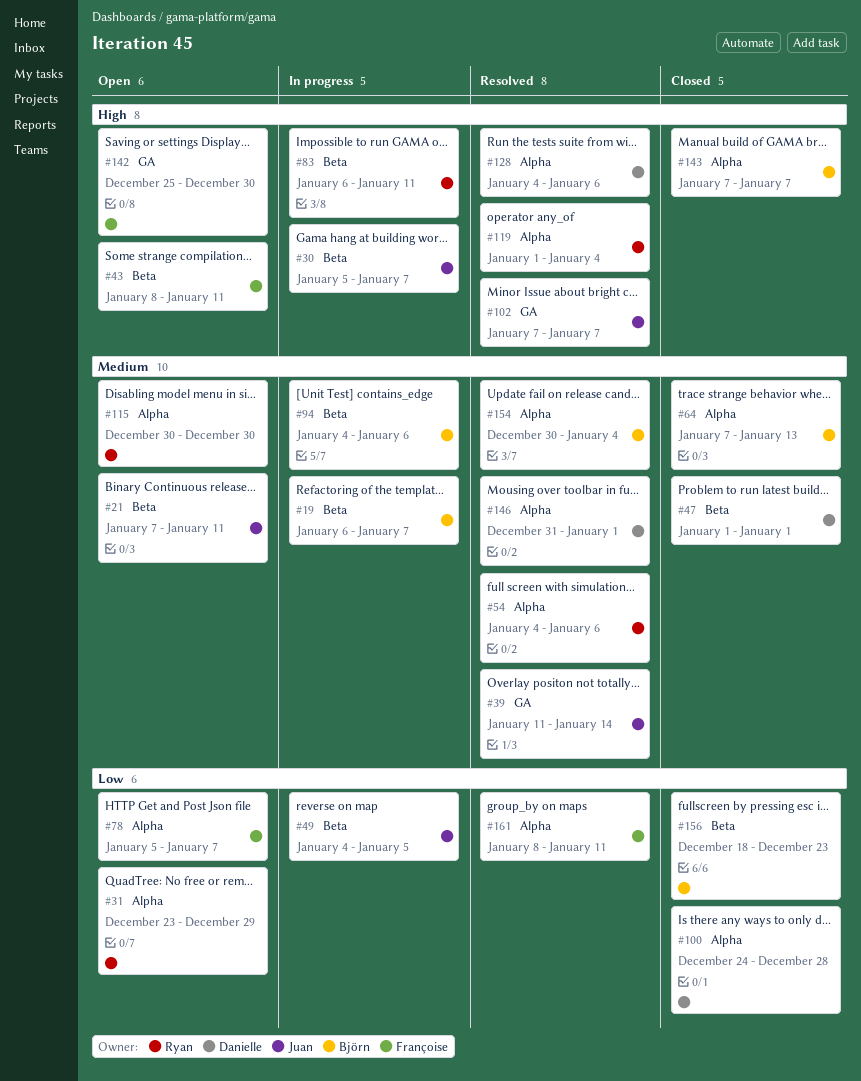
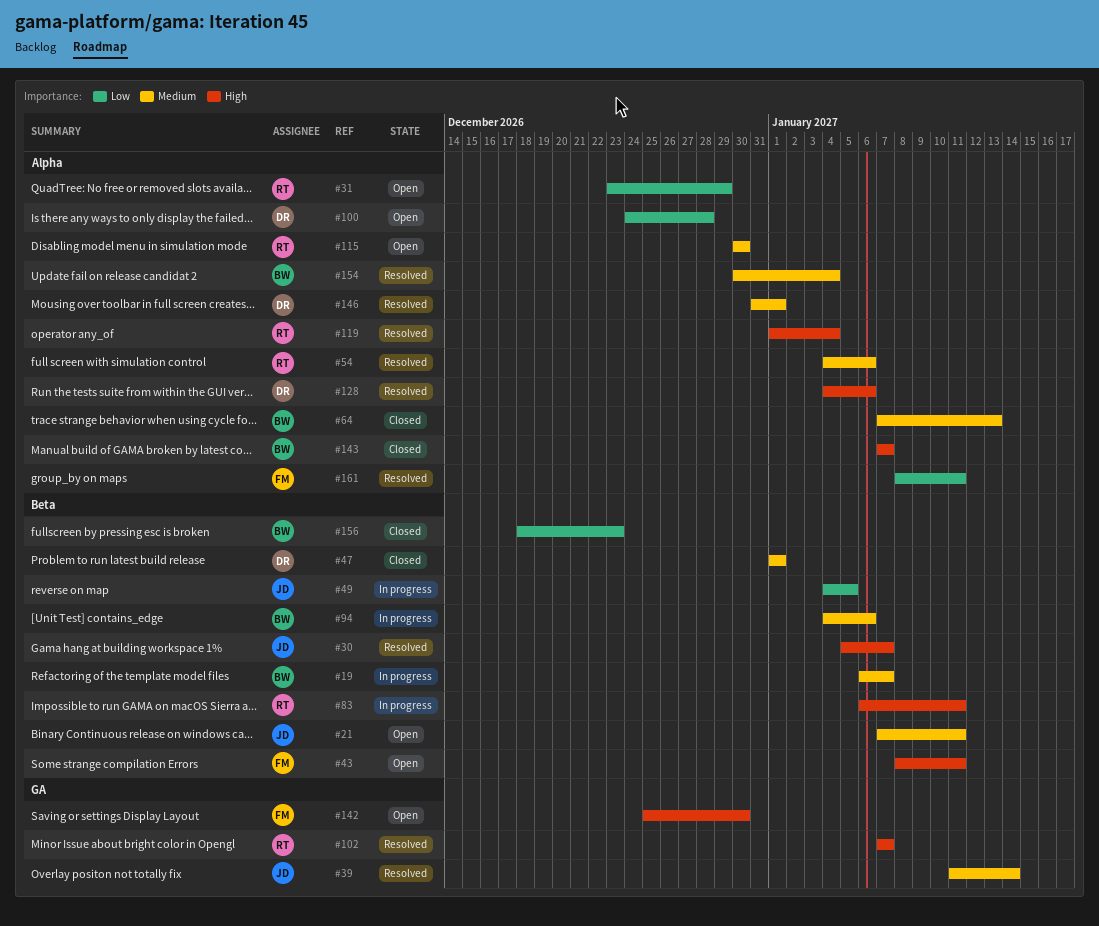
#30, status: In progress -> Resolved
#78: present -> none
#100, status: Closed -> Open
#102, owner: Juan -> Ryan

